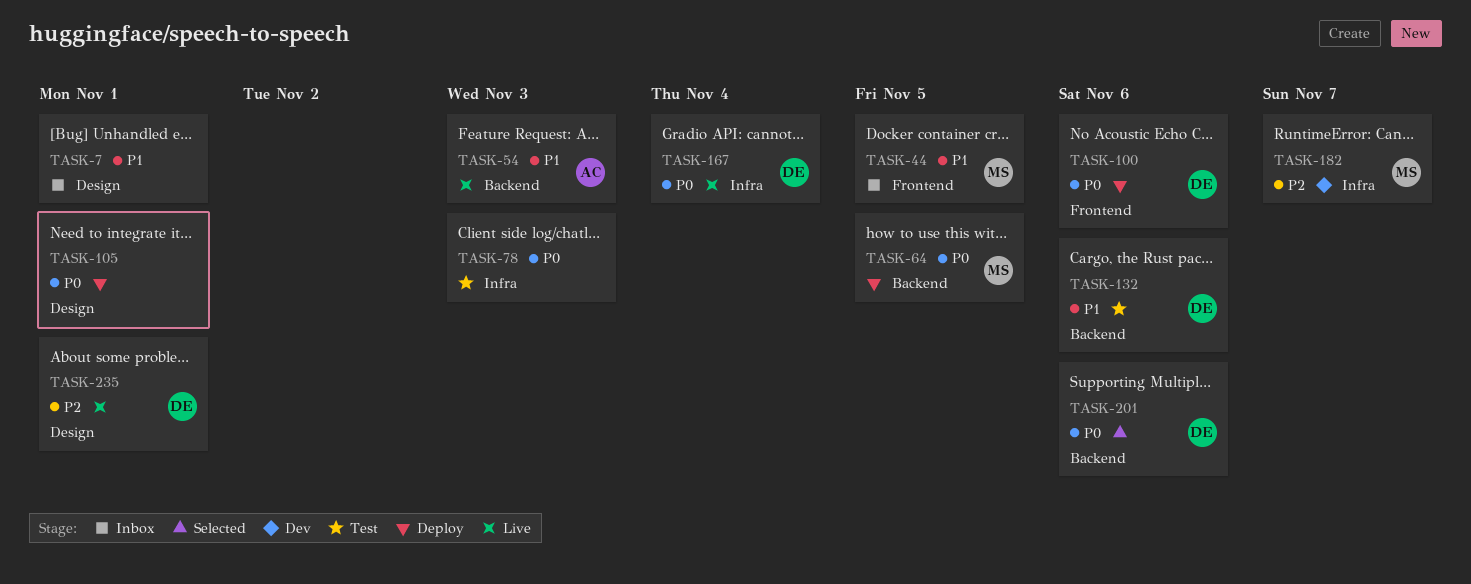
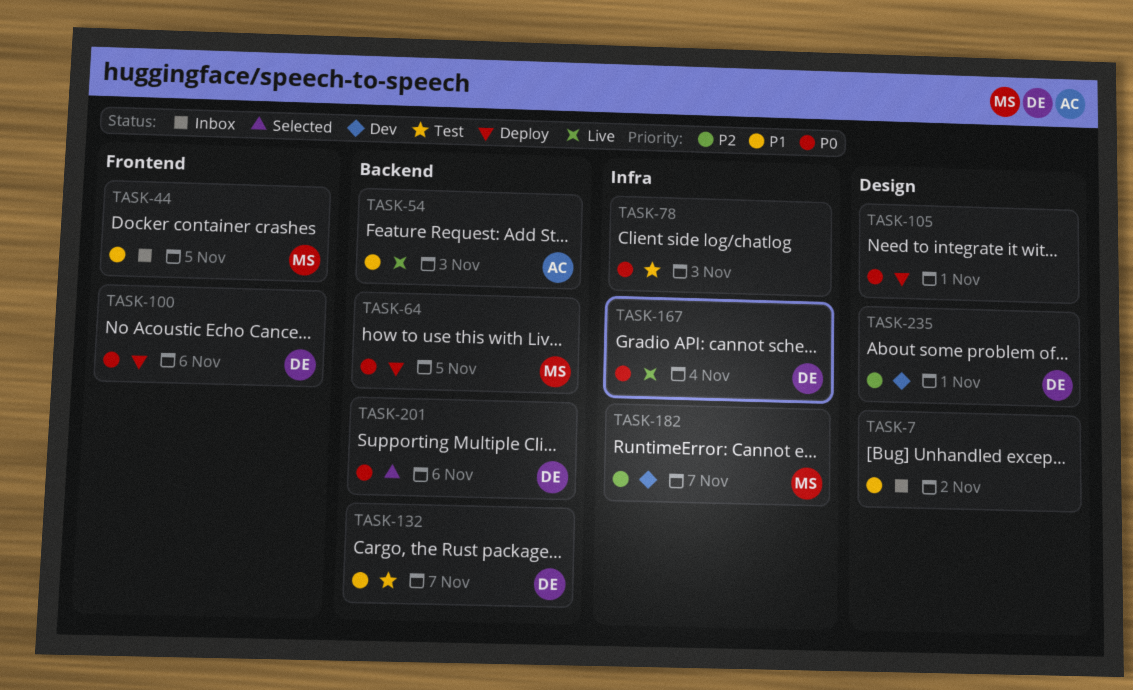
TASK-7, due: Nov 1 -> Nov 2
TASK-132, due: Nov 6 -> Nov 7
TASK-235, status: Live -> Dev

